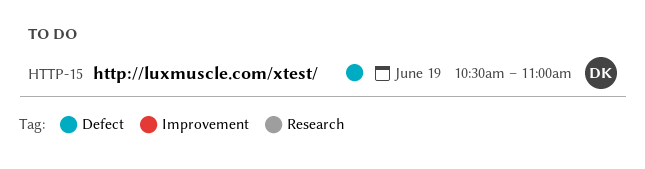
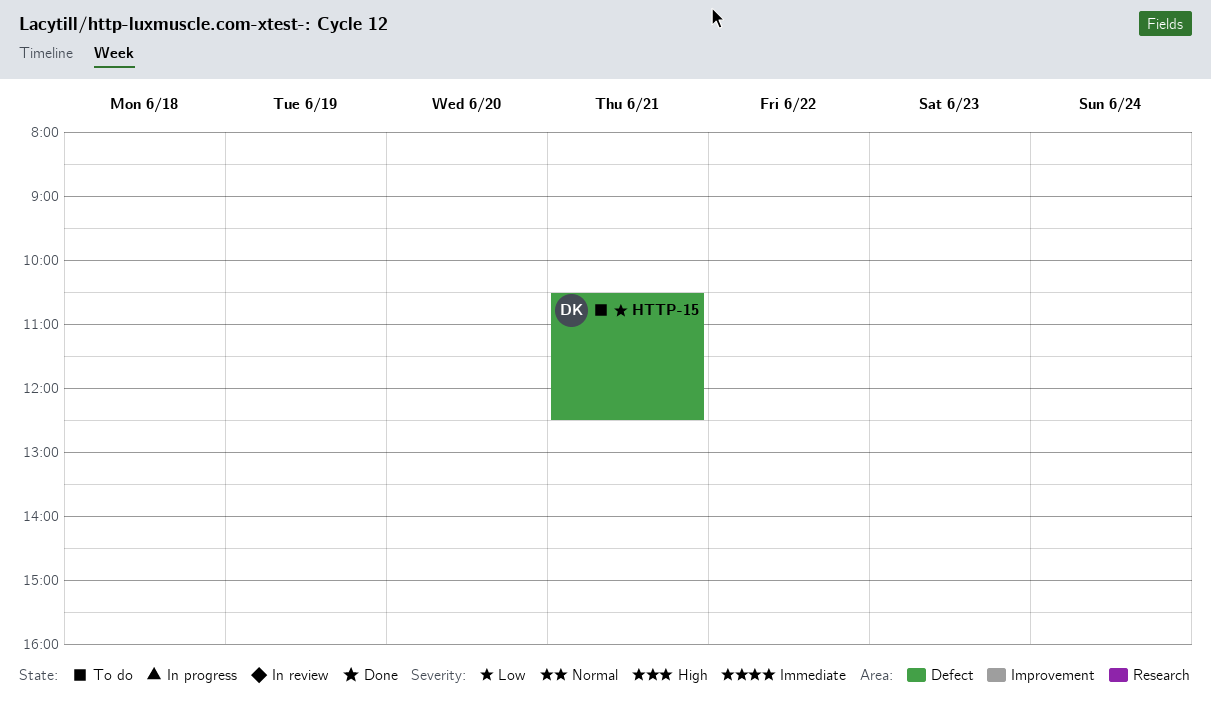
HTTP-15, day: Jun 19 -> Jun 21
HTTP-15, ends: 11:00 -> 12:30

